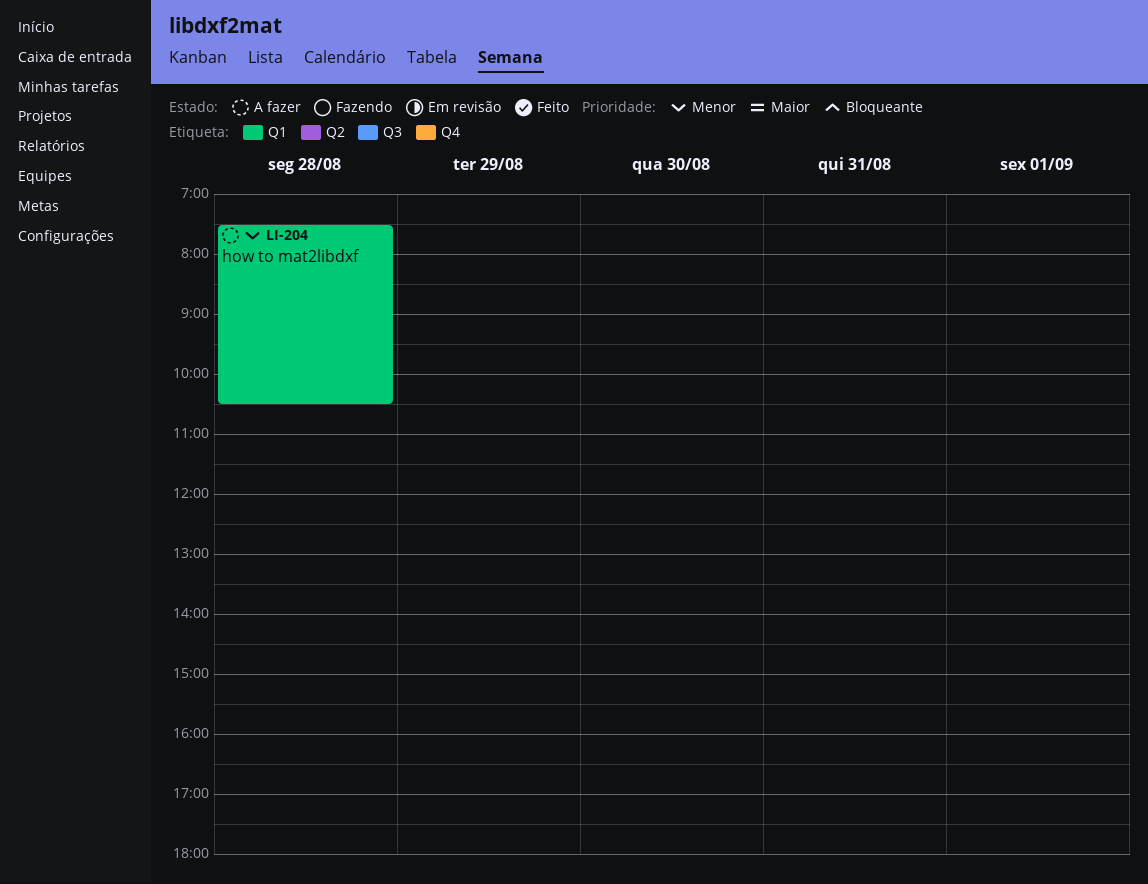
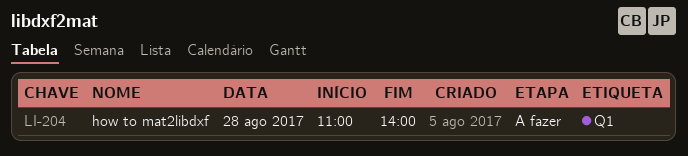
LI-204, begins: 07:30 -> 11:00
LI-204, ends: 10:30 -> 14:00

